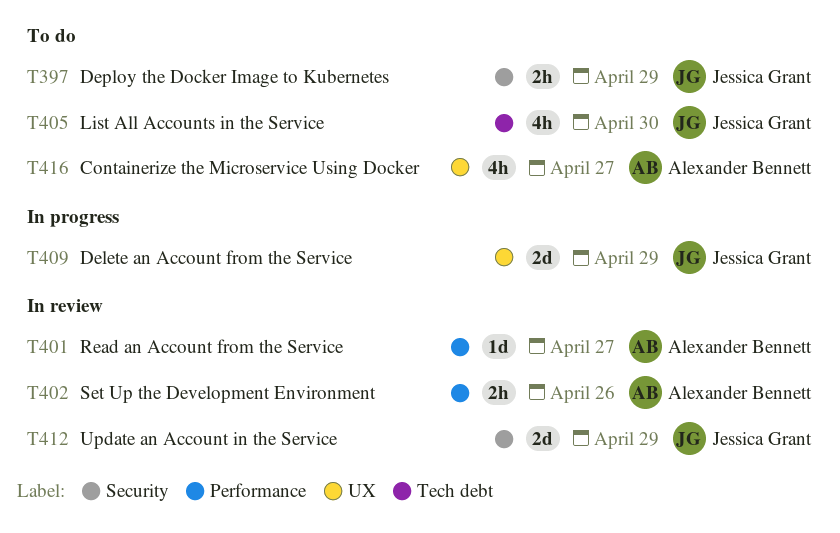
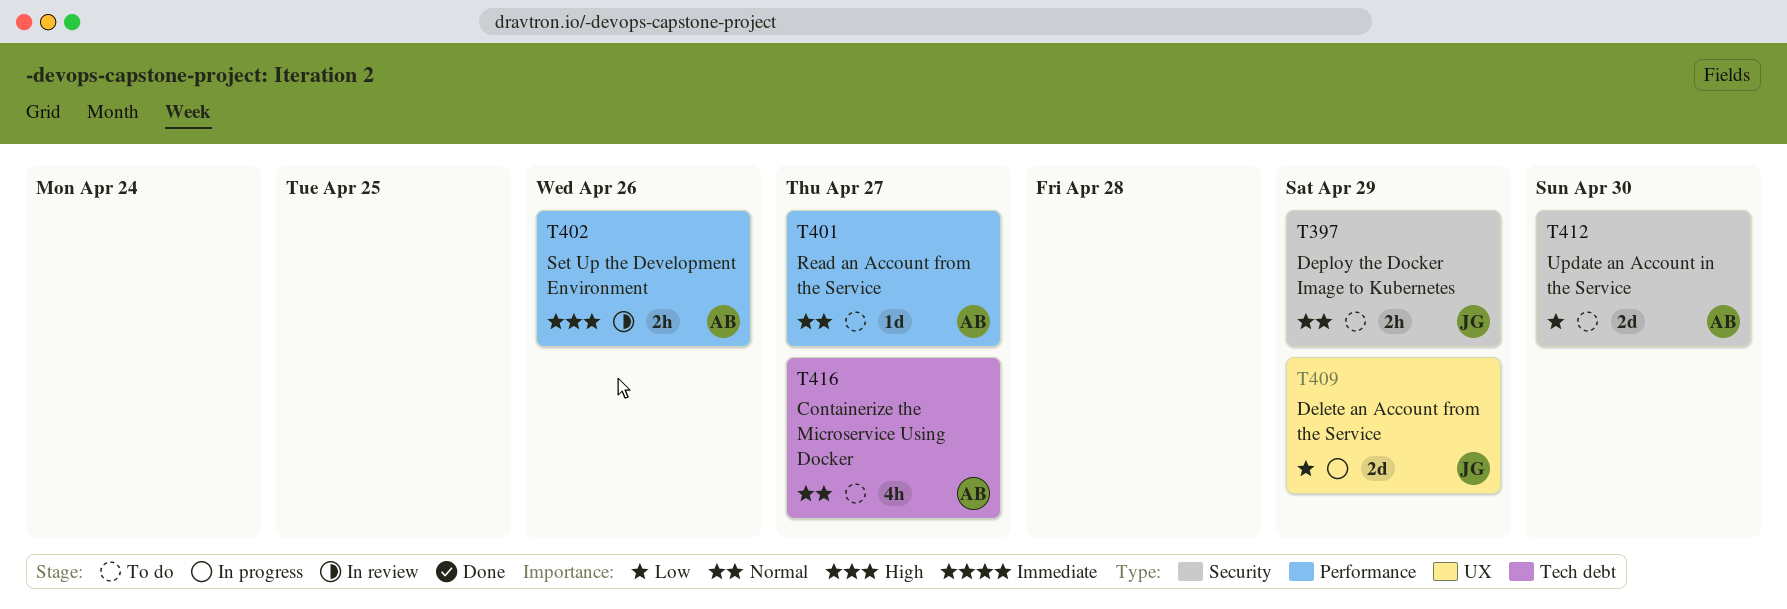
T401, status: In review -> To do
T405: present -> none
T412, status: In review -> To do
T412, owner: Jessica Grant -> Alexander Bennett
T412, due: Apr 29 -> Apr 30
T416, label: UX -> Tech debt

